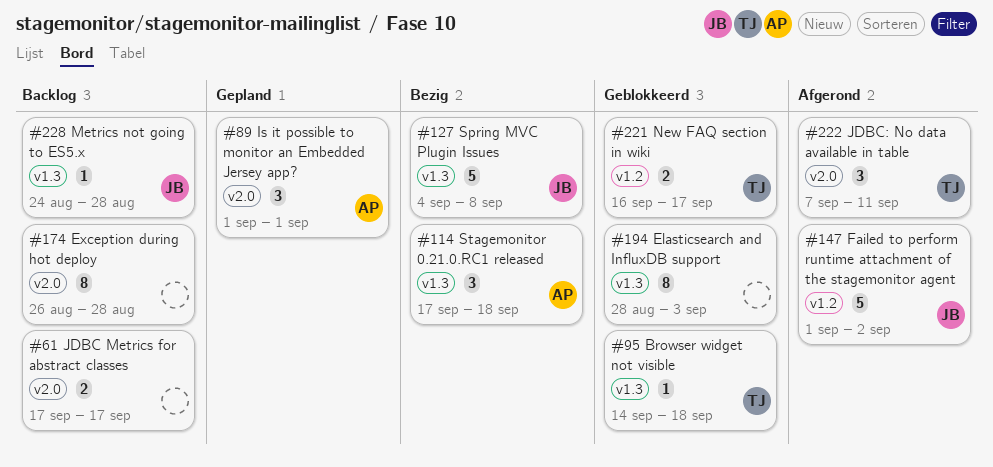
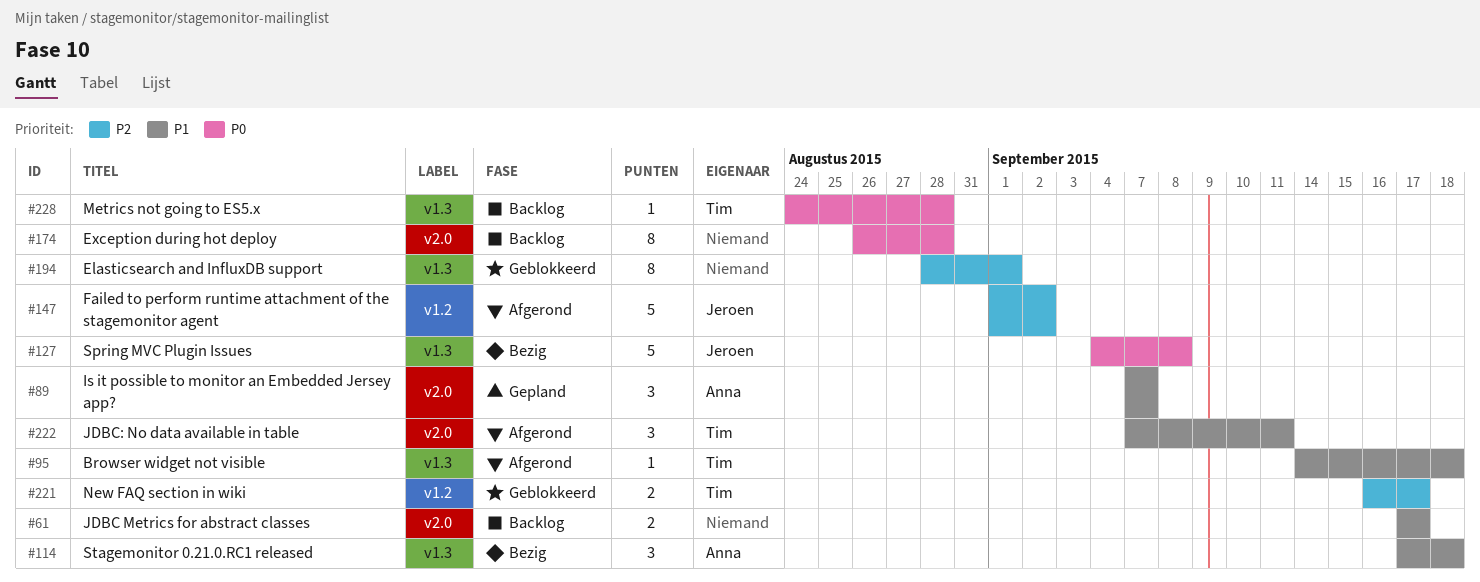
#89, start: Sep 1 -> Sep 7
#89, due: Sep 1 -> Sep 7
#95, status: Geblokkeerd -> Afgerond
#194, due: Sep 3 -> Sep 1
#228, owner: Jeroen -> Tim

